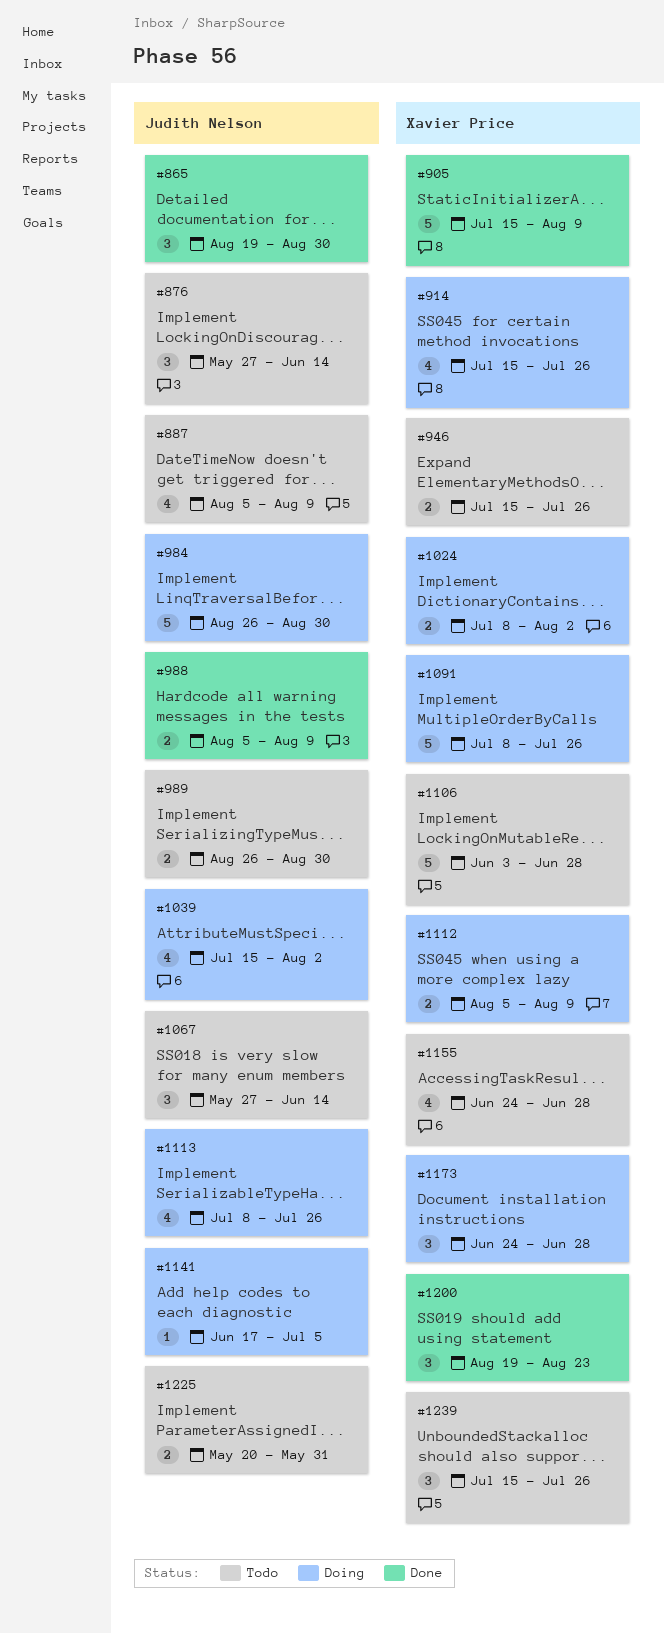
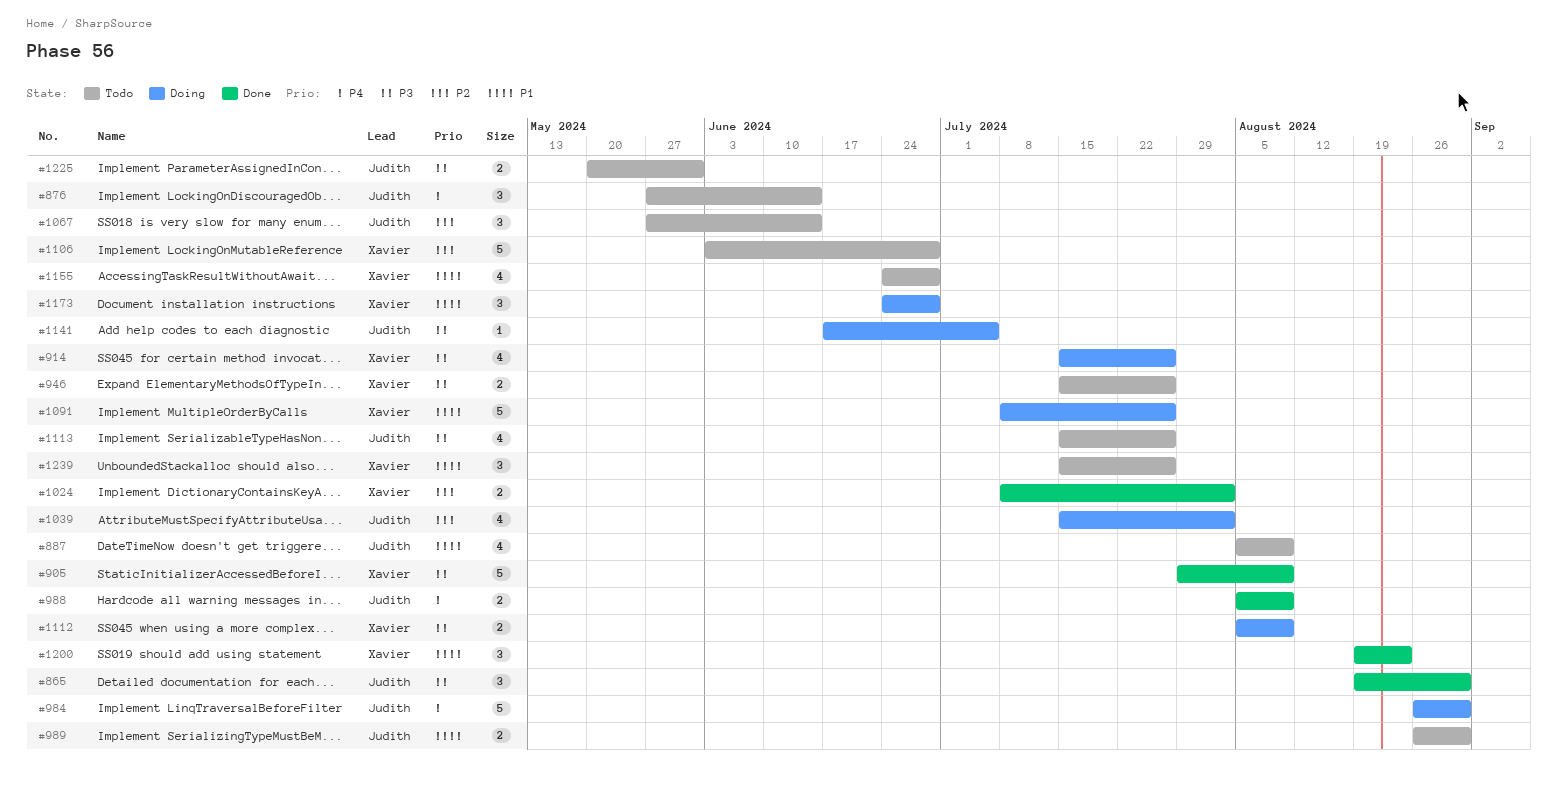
#905, start: Jul 15 -> Jul 29
#1024, status: Doing -> Done
#1113, status: Doing -> Todo
#1113, start: Jul 8 -> Jul 15

